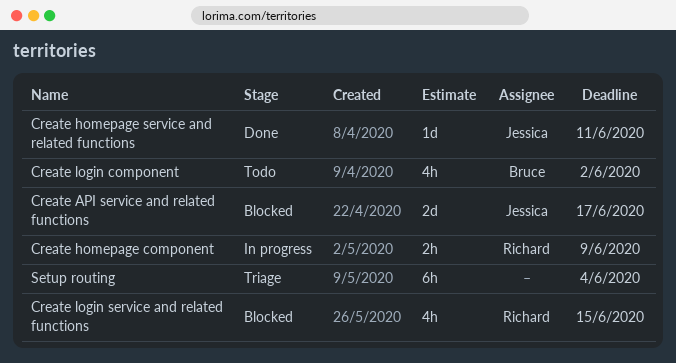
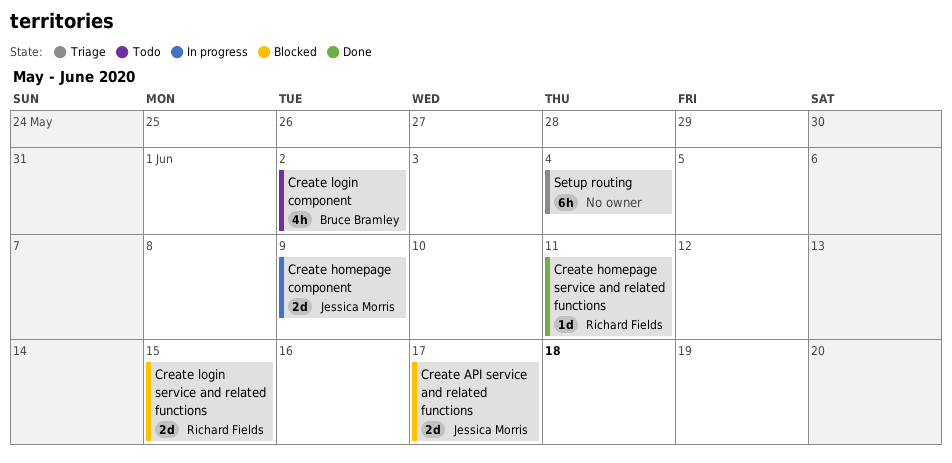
Create homepage component, owner: Richard Fields -> Jessica Morris
Create homepage component, estimate: 2h -> 2d
Create homepage service and related functions, owner: Jessica Morris -> Richard Fields
Create login service and related functions, estimate: 4h -> 2d

